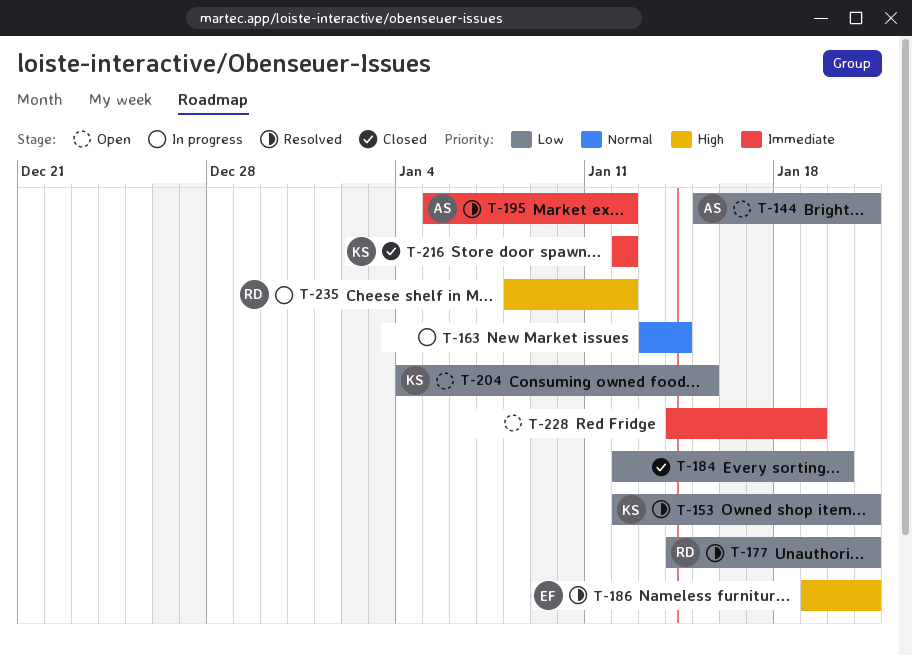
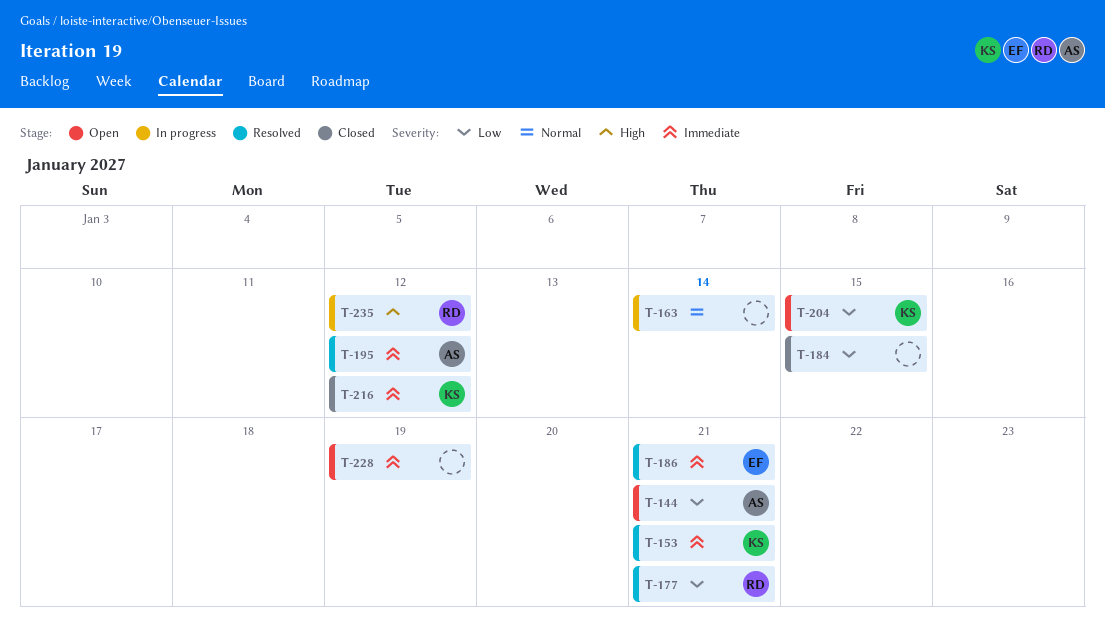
T-153, priority: Low -> Immediate
T-184, due: Jan 20 -> Jan 15
T-186, priority: High -> Immediate

